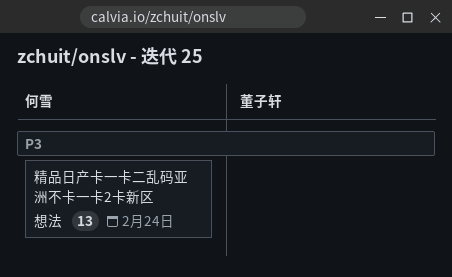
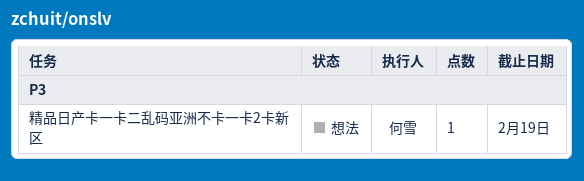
精品日产卡一卡二乱码亚洲不卡一卡2卡新区, estimate: 13 -> 1
精品日产卡一卡二乱码亚洲不卡一卡2卡新区, due: Feb 24 -> Feb 19

